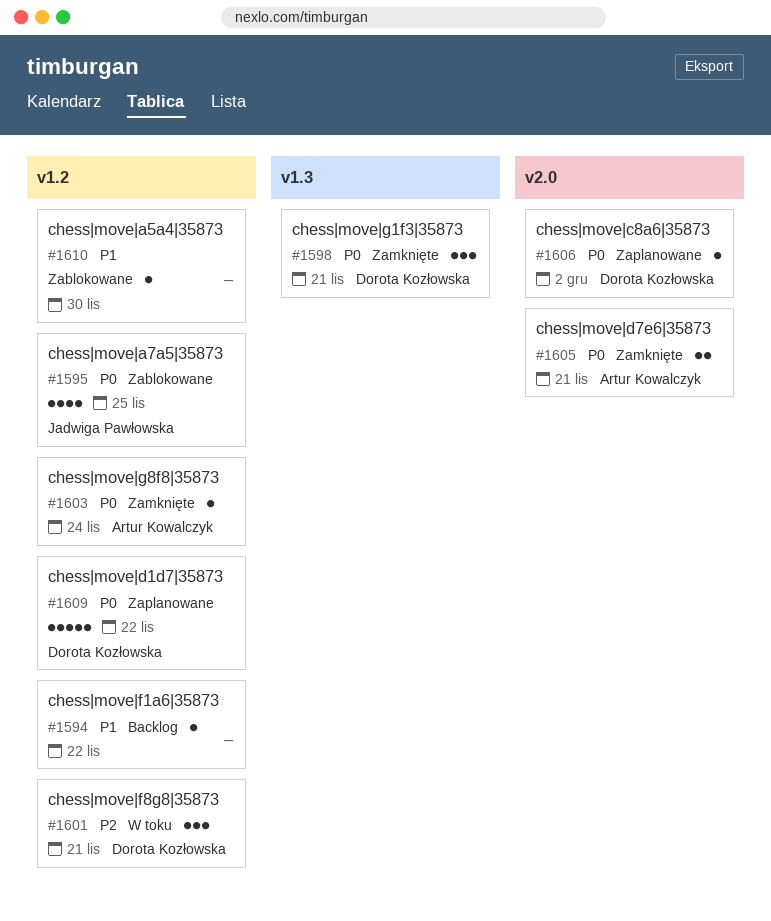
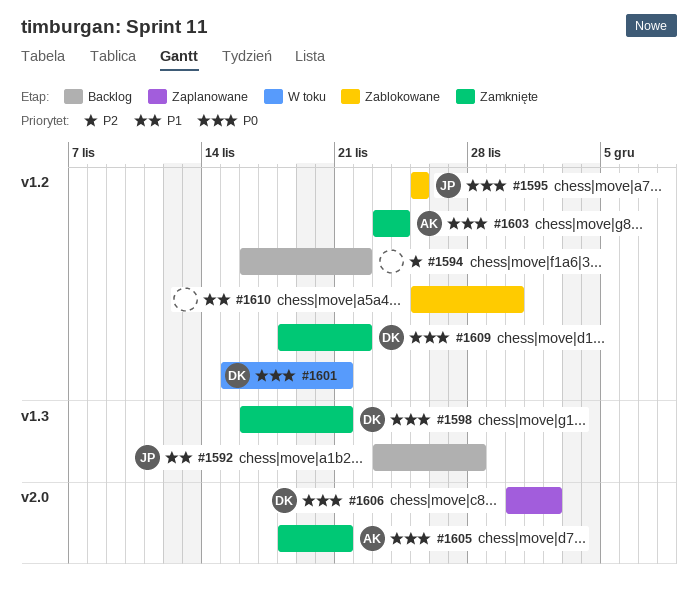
#1592: none -> present
#1594, priority: P1 -> P2
#1601, priority: P2 -> P0
#1609, status: Zaplanowane -> Zamknięte

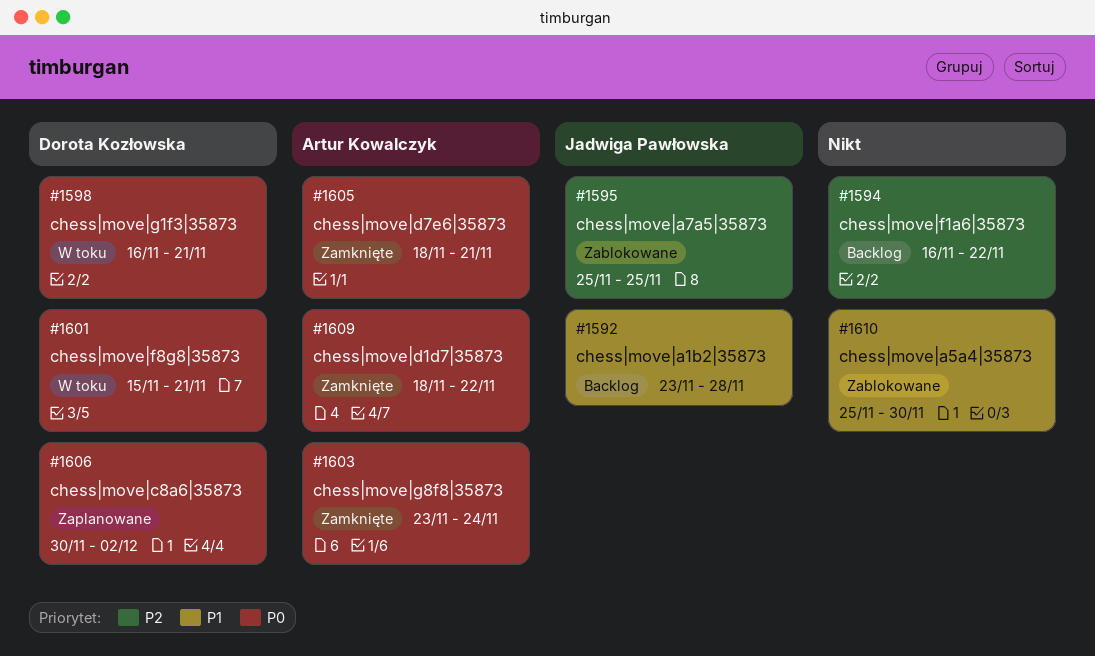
#1595, priority: P0 -> P2
#1598, status: Zamknięte -> W toku
#1609, owner: Dorota Kozłowska -> Artur Kowalczyk

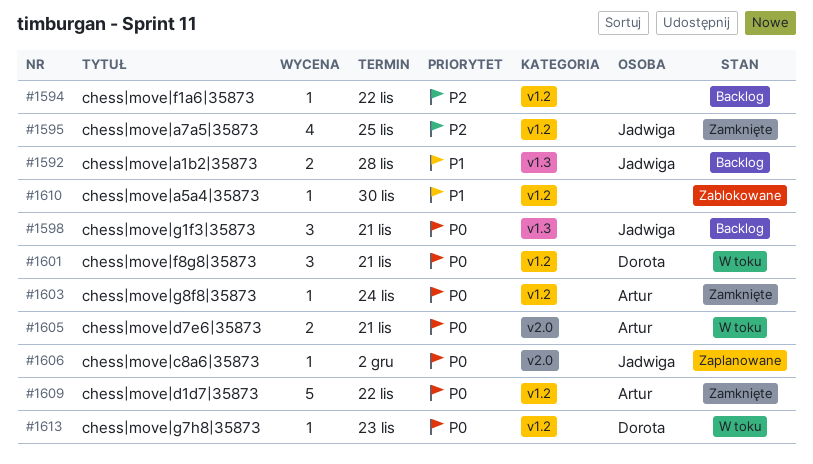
#1595, status: Zablokowane -> Zamknięte
#1598, status: W toku -> Backlog
#1598, owner: Dorota Kozłowska -> Jadwiga Pawłowska
#1605, status: Zamknięte -> W toku
#1606, owner: Dorota Kozłowska -> Jadwiga Pawłowska
#1613: none -> present

